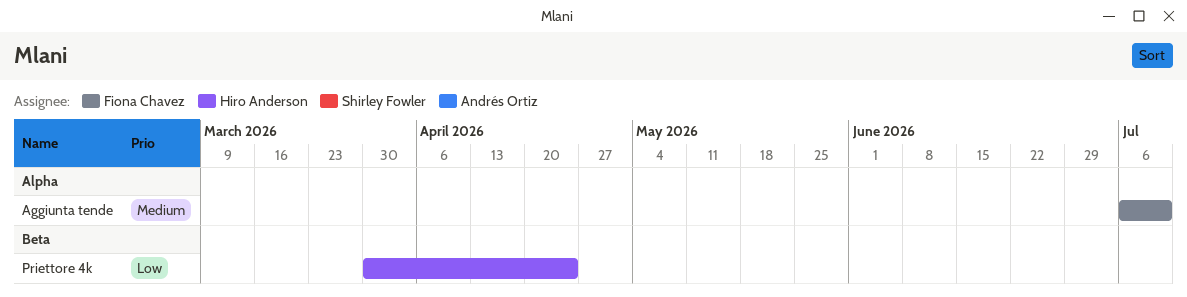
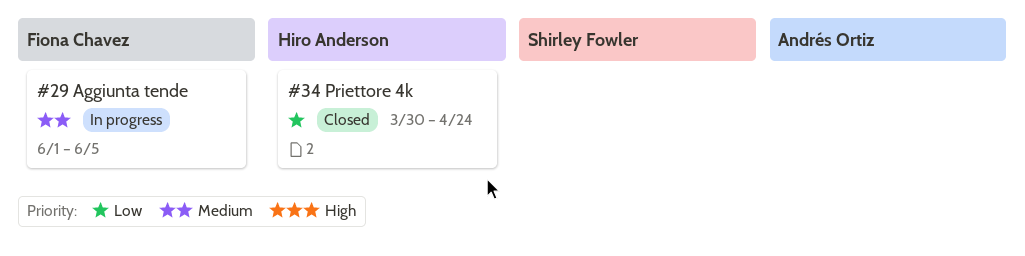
Aggiunta tende, start: Jul 6 -> Jun 1
Aggiunta tende, due: Jul 10 -> Jun 5

